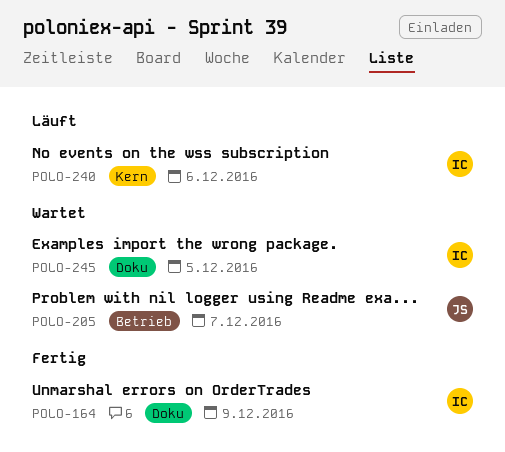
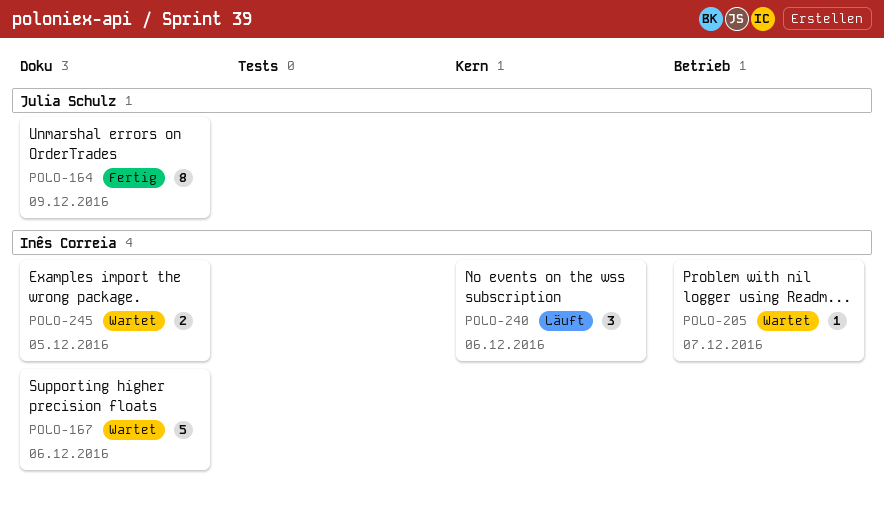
POLO-164, owner: Inês Correia -> Julia Schulz
POLO-167: none -> present
POLO-205, owner: Julia Schulz -> Inês Correia

